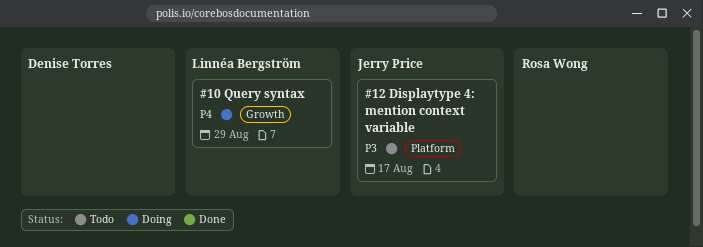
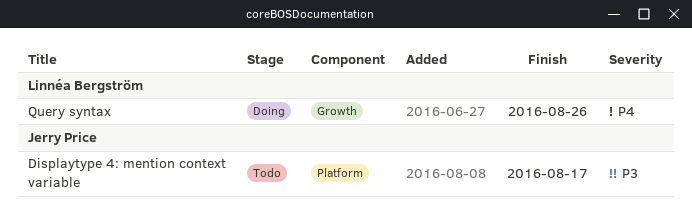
Query syntax, due: Aug 29 -> Aug 26

